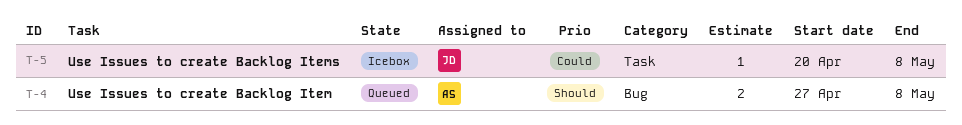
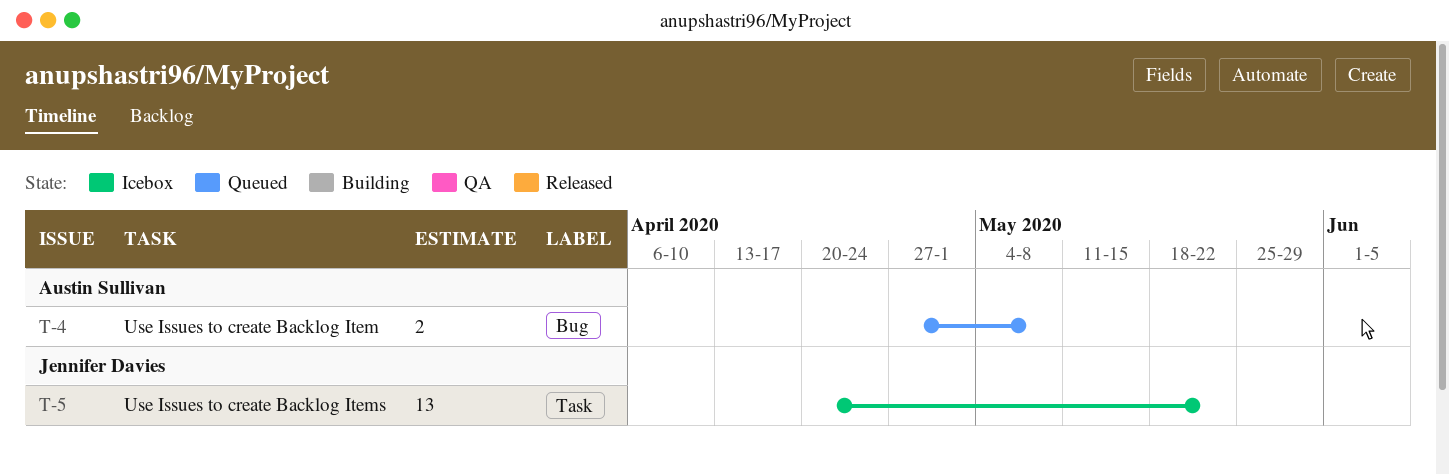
T-5, estimate: 1 -> 13
T-5, due: May 8 -> May 22

